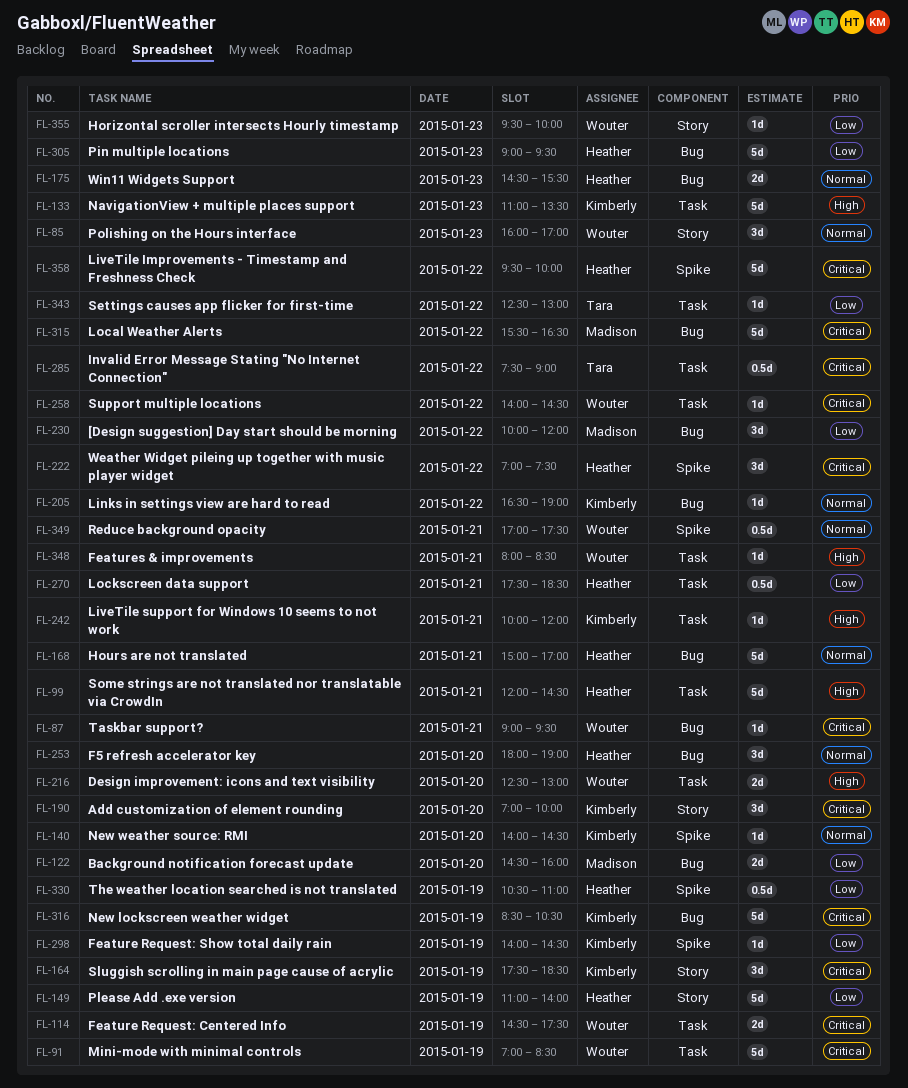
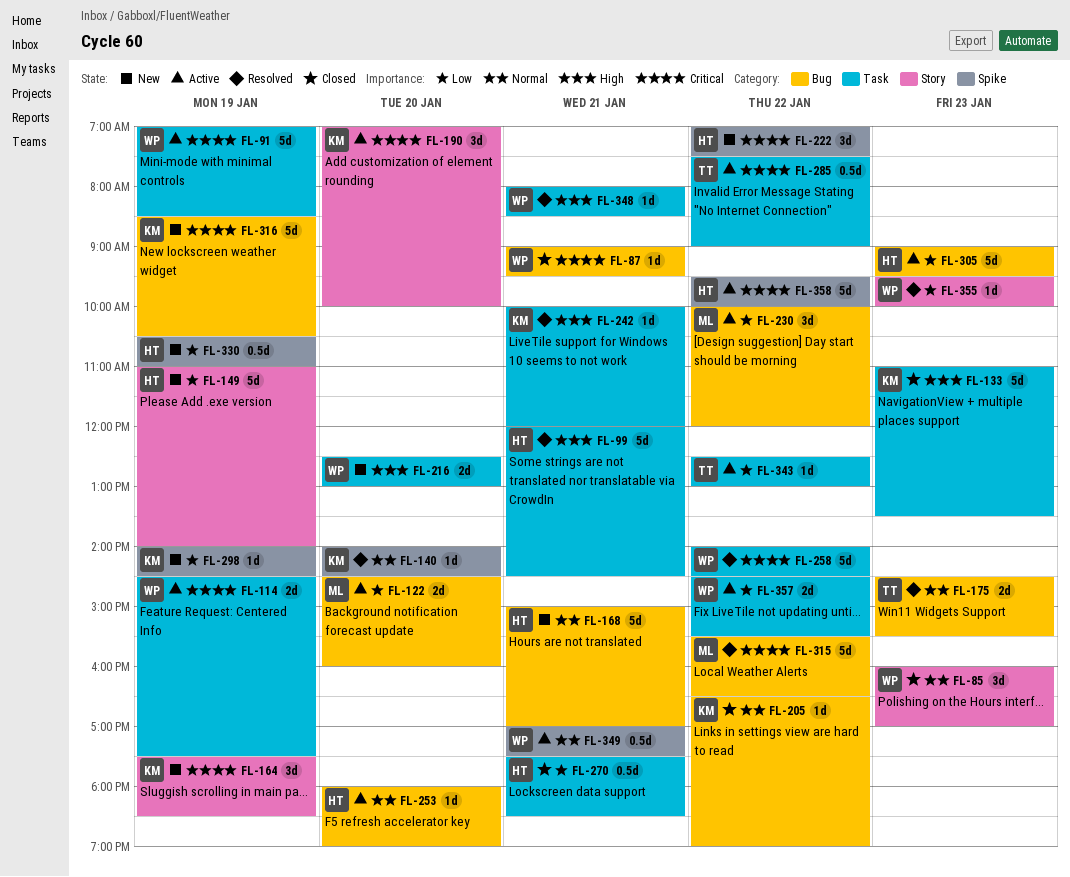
FL-175, owner: Heather -> Tara
FL-253, estimate: 3d -> 1d
FL-258, estimate: 1d -> 5d
FL-357: none -> present

